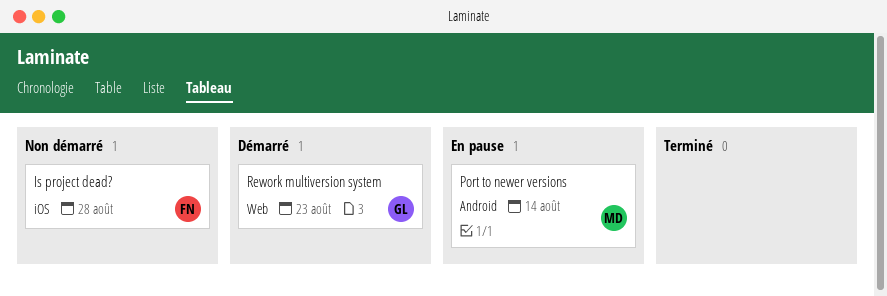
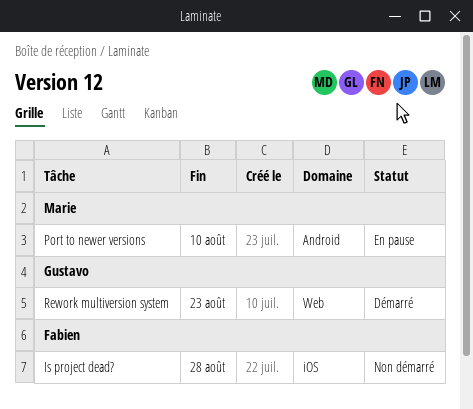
Port to newer versions, due: Aug 14 -> Aug 10

